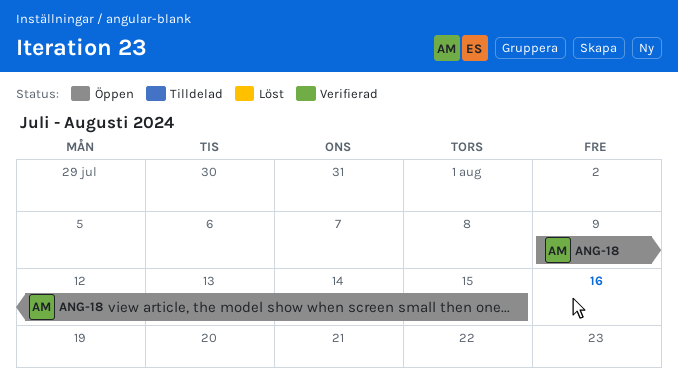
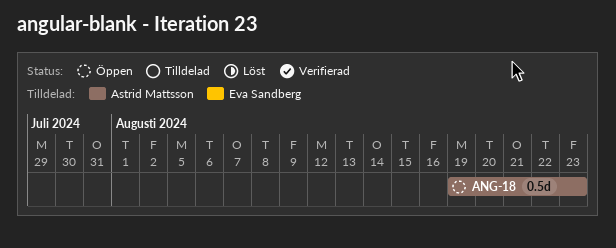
ANG-18, start: Aug 9 -> Aug 19
ANG-18, due: Aug 15 -> Aug 23

